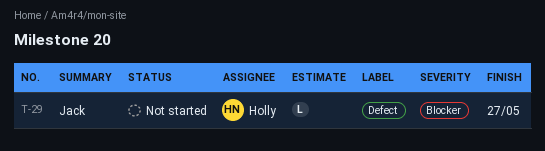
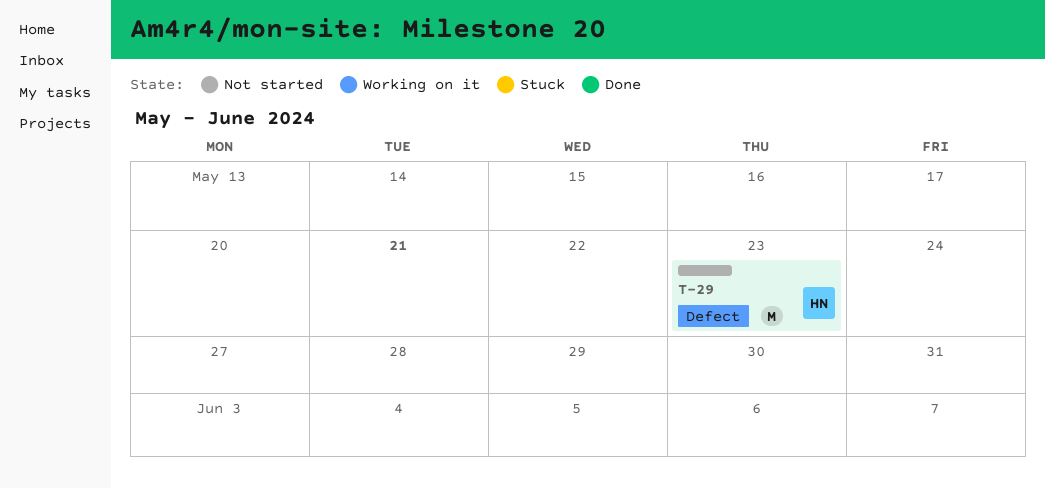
T-29, estimate: L -> M
T-29, due: May 27 -> May 23

